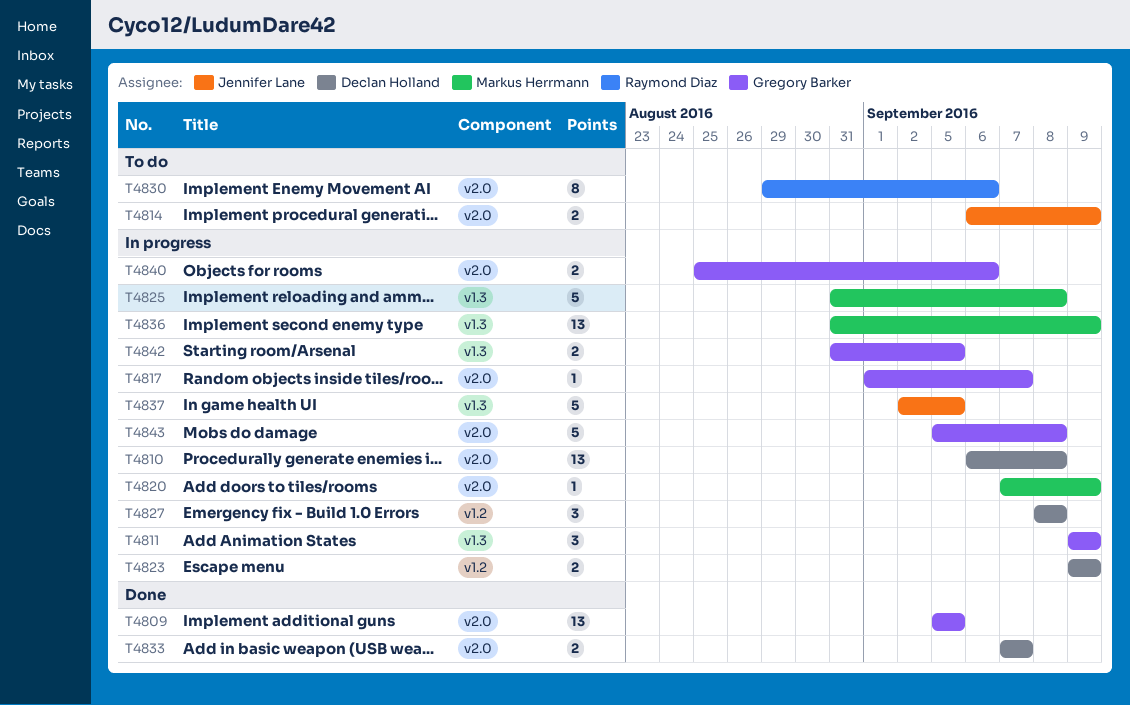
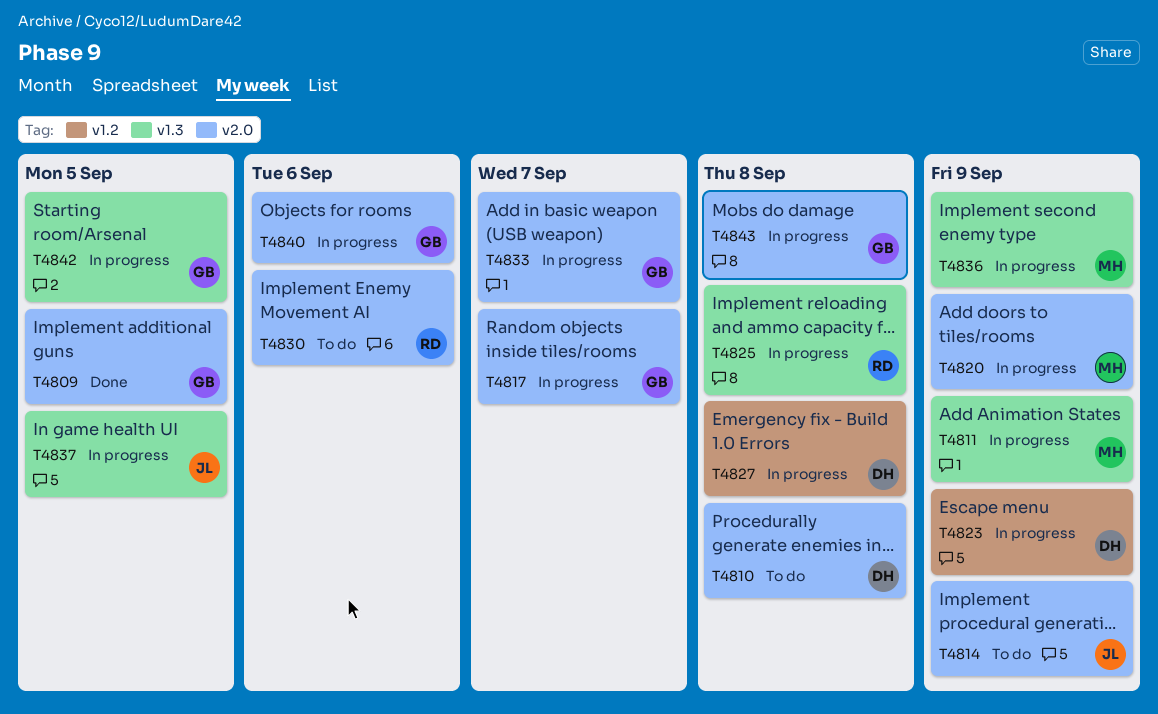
T4810, status: In progress -> To do
T4811, owner: Gregory Barker -> Markus Herrmann
T4825, owner: Markus Herrmann -> Raymond Diaz
T4833, status: Done -> In progress
T4833, owner: Declan Holland -> Gregory Barker

